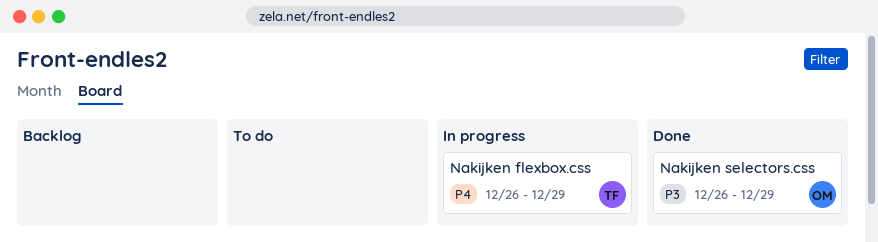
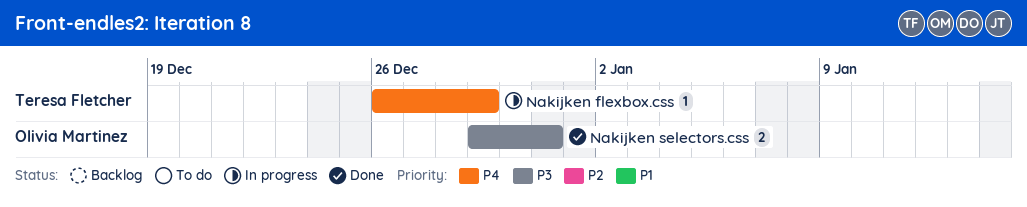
Nakijken selectors.css, start: Dec 26 -> Dec 29
Nakijken selectors.css, due: Dec 29 -> Dec 31

